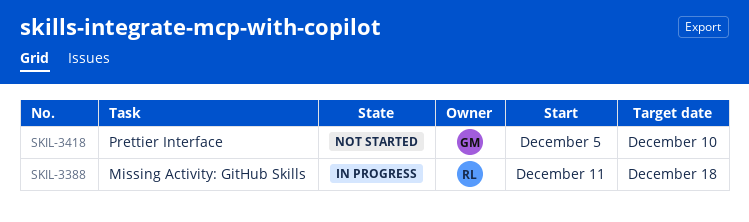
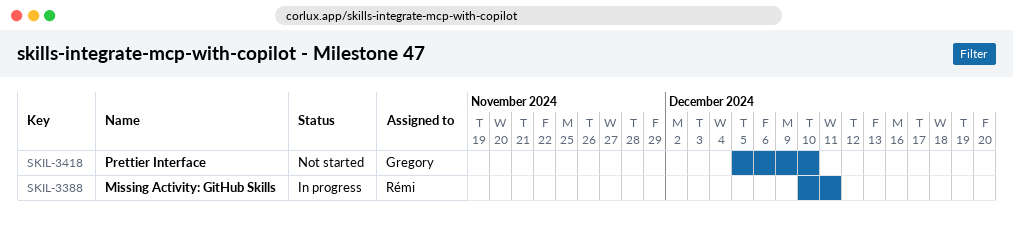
SKIL-3388, start: Dec 11 -> Dec 10
SKIL-3388, due: Dec 18 -> Dec 11

